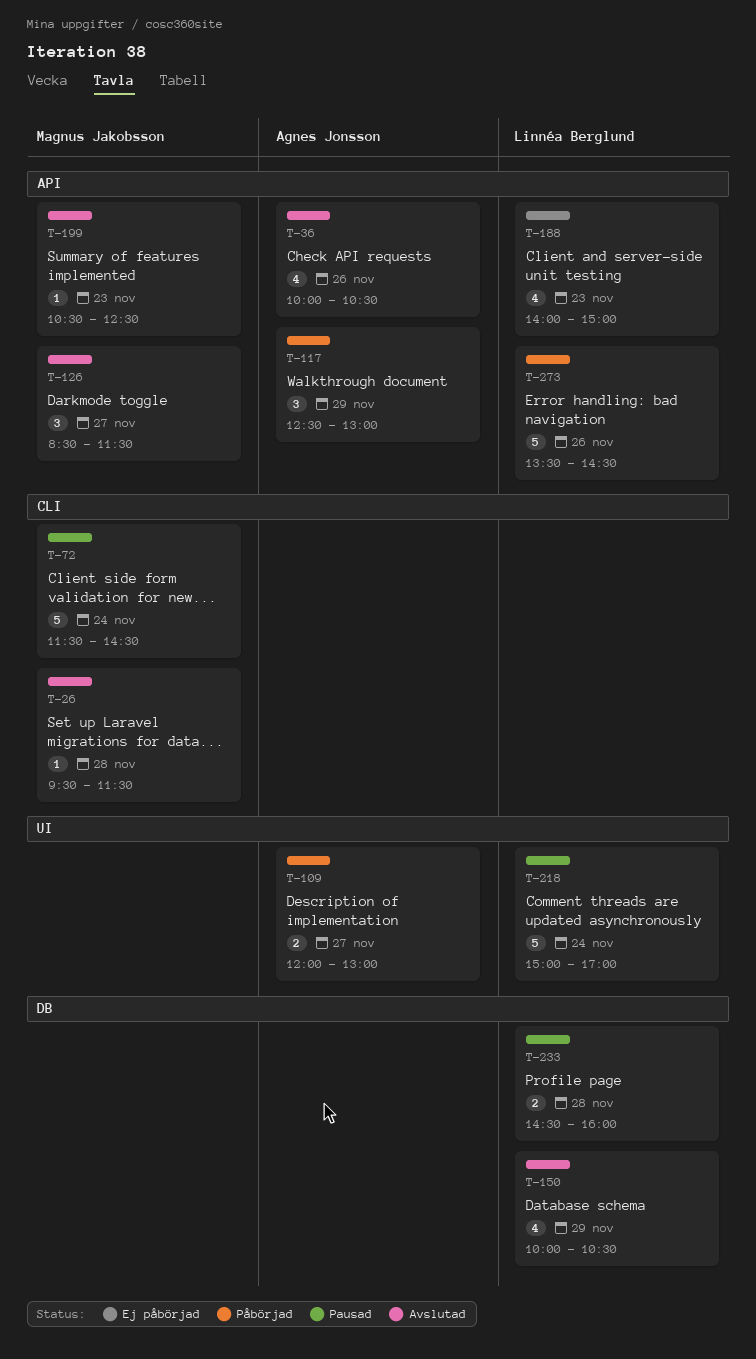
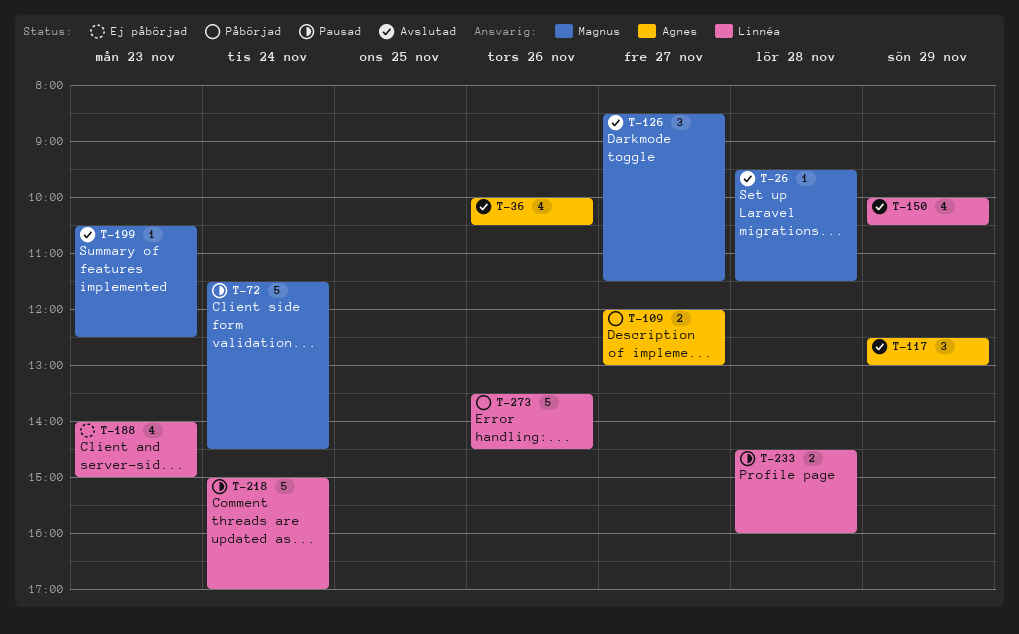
T-117, status: Påbörjad -> Avslutad

